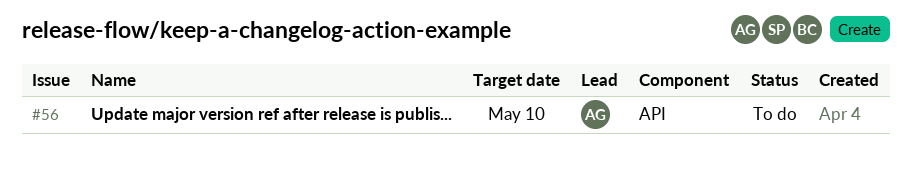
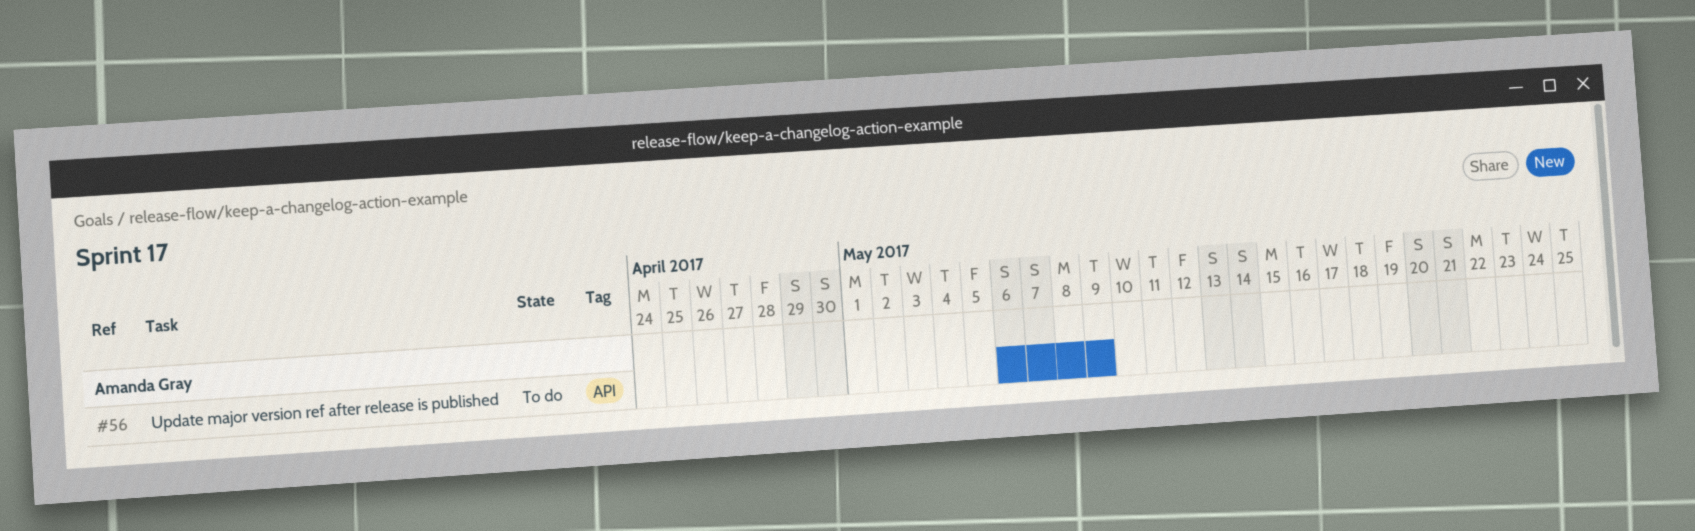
#56, due: May 10 -> May 9

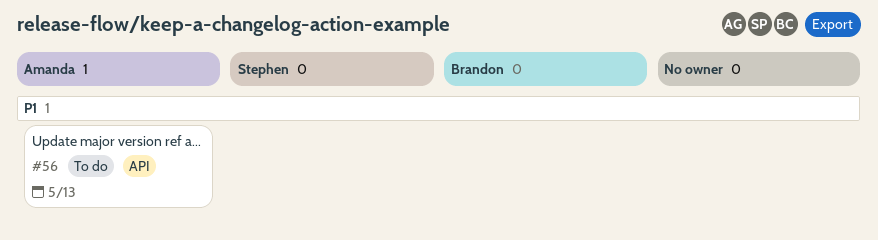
#56, due: May 9 -> May 13

